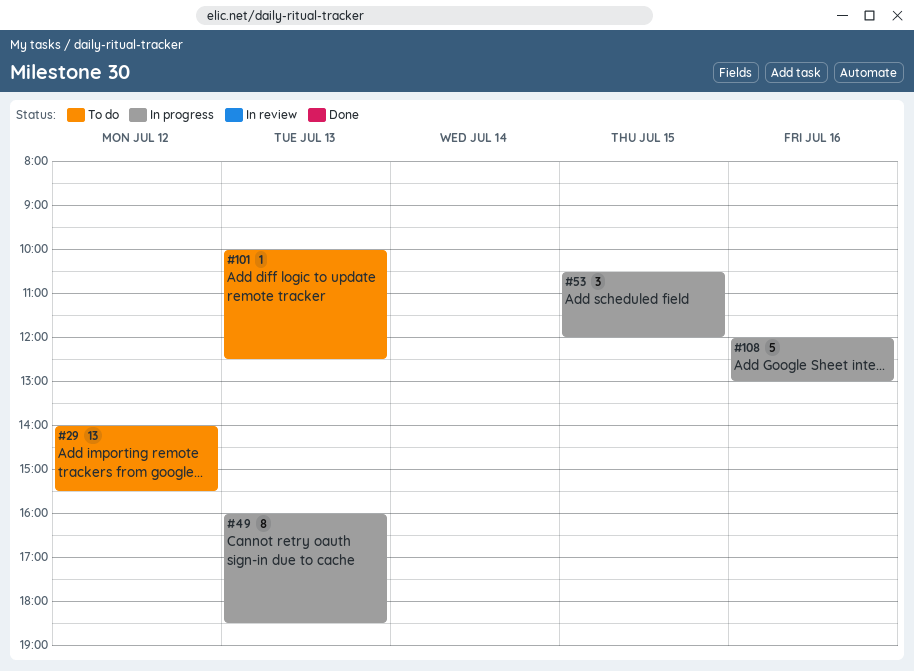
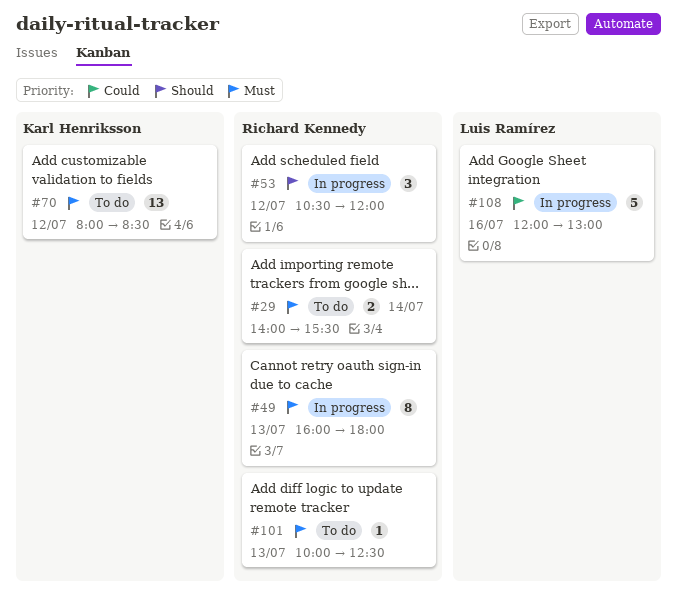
#29, estimate: 13 -> 2
#29, day: Jul 12 -> Jul 14
#49, ends: 18:30 -> 18:00
#53, day: Jul 15 -> Jul 12
#70: none -> present

